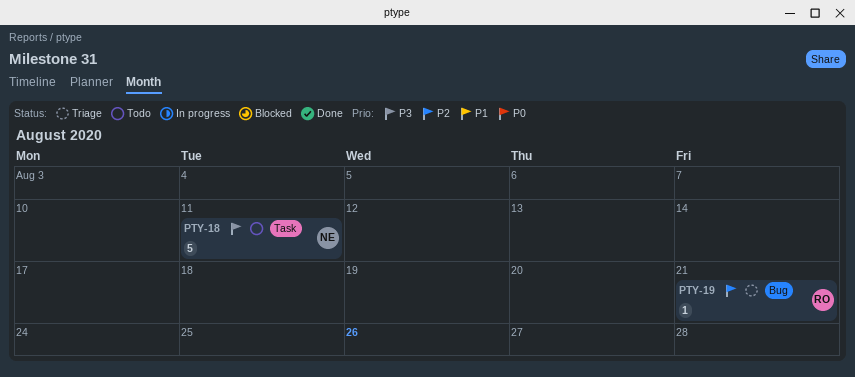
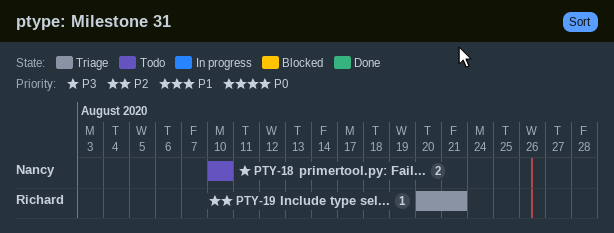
PTY-18, estimate: 5 -> 2
PTY-18, due: Aug 11 -> Aug 10

